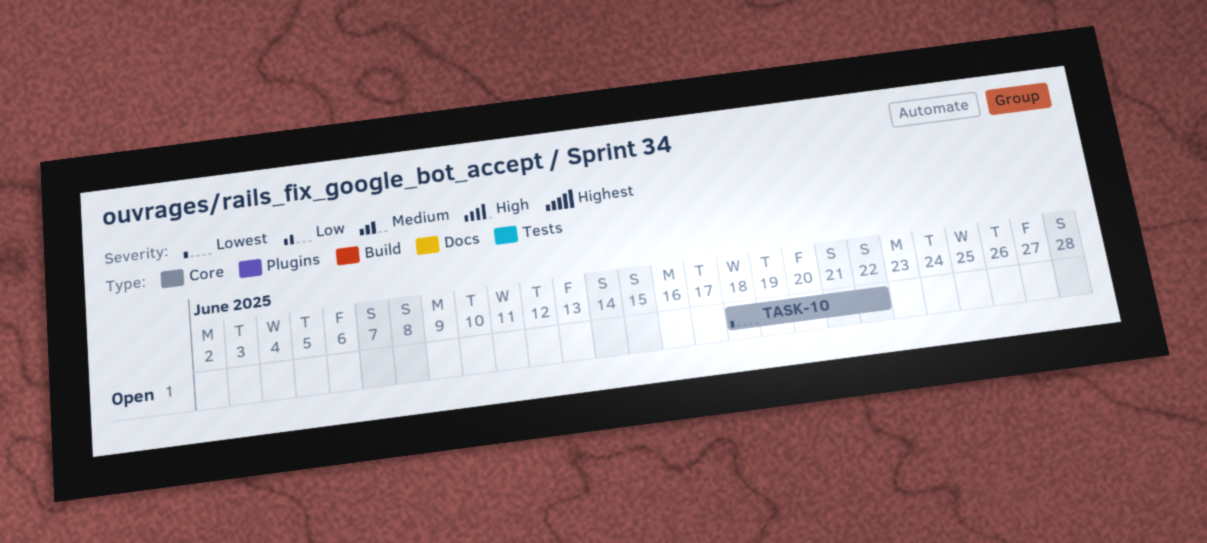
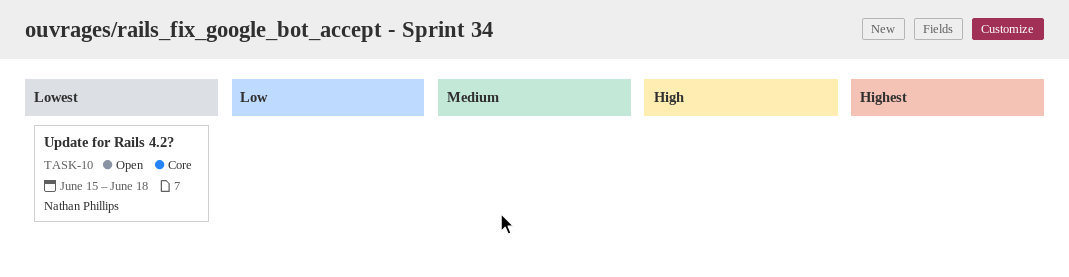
TASK-10, start: Jun 18 -> Jun 15
TASK-10, due: Jun 22 -> Jun 18

